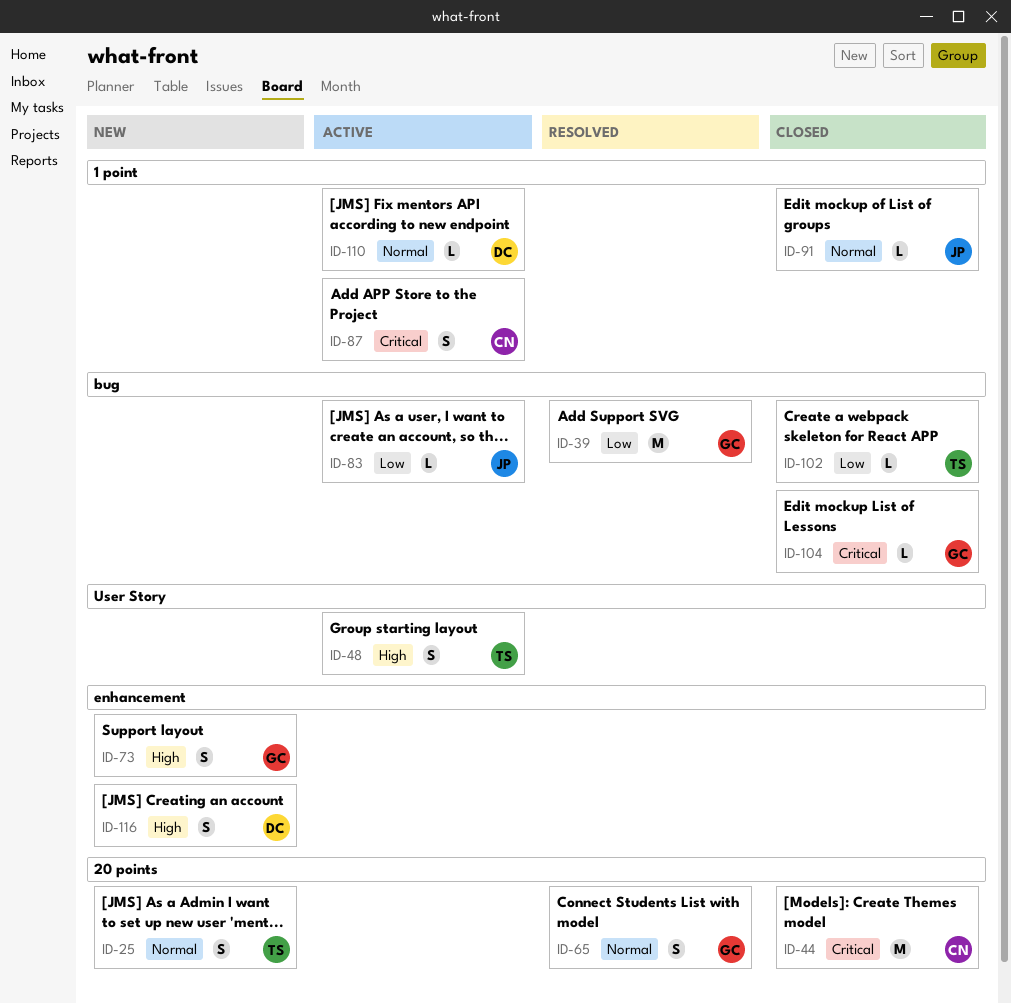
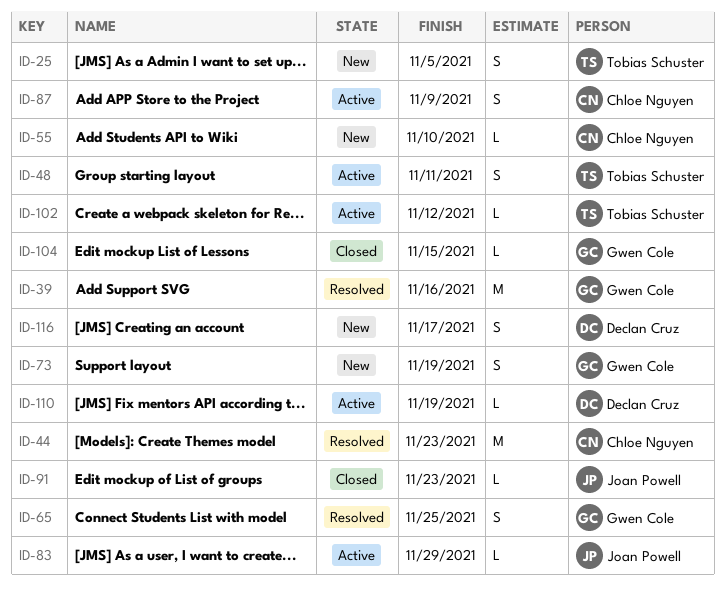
ID-44, status: Closed -> Resolved
ID-55: none -> present
ID-102, status: Closed -> Active

